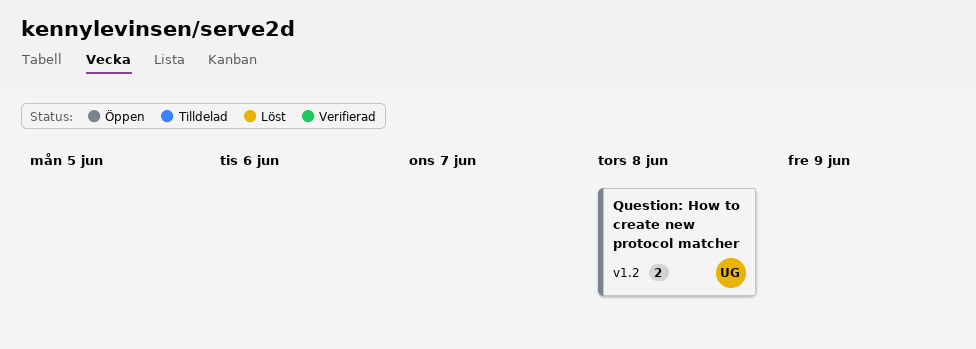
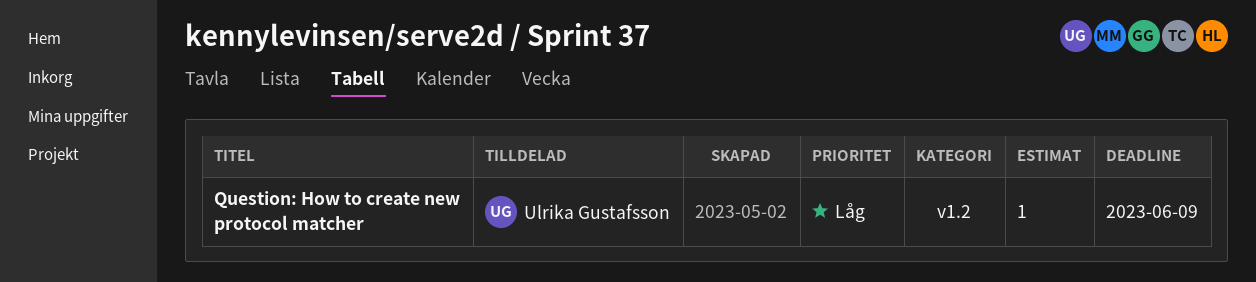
Question: How to create new protocol matcher, estimate: 2 -> 1
Question: How to create new protocol matcher, due: Jun 8 -> Jun 9

